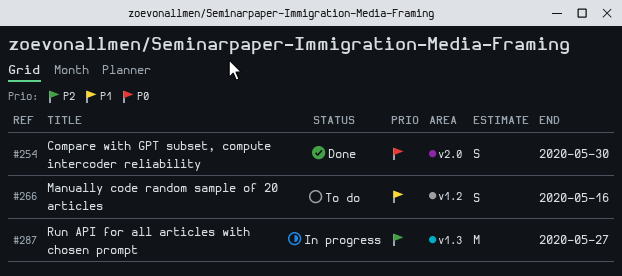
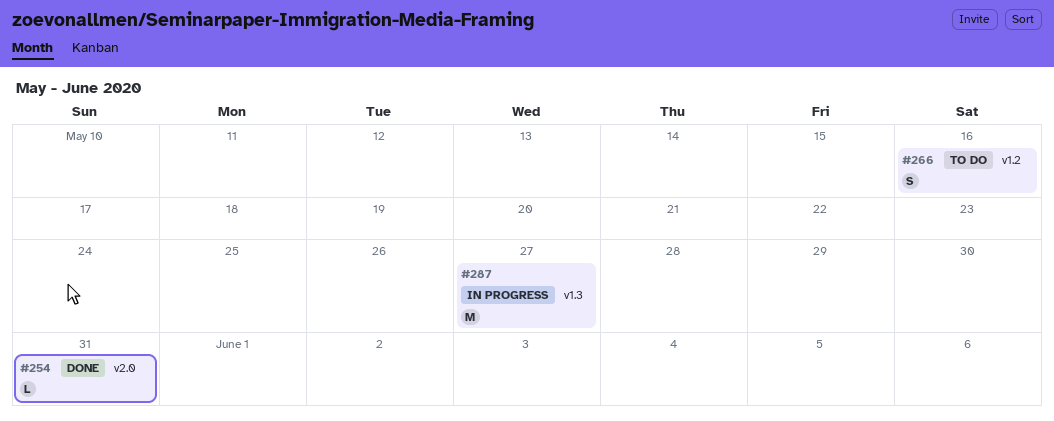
#254, estimate: S -> L
#254, due: May 30 -> May 31

